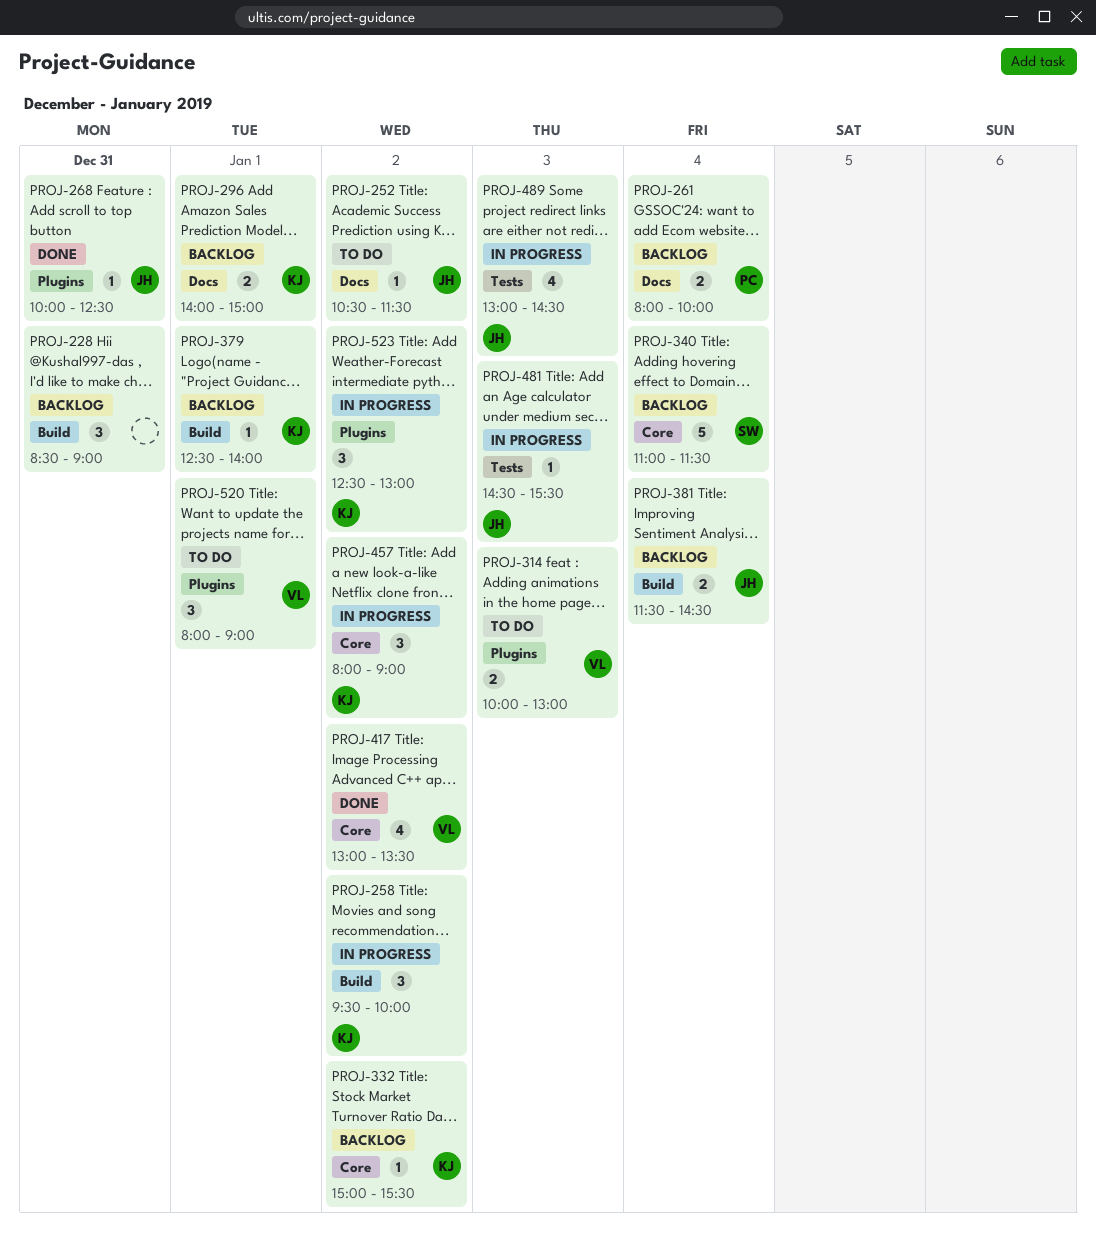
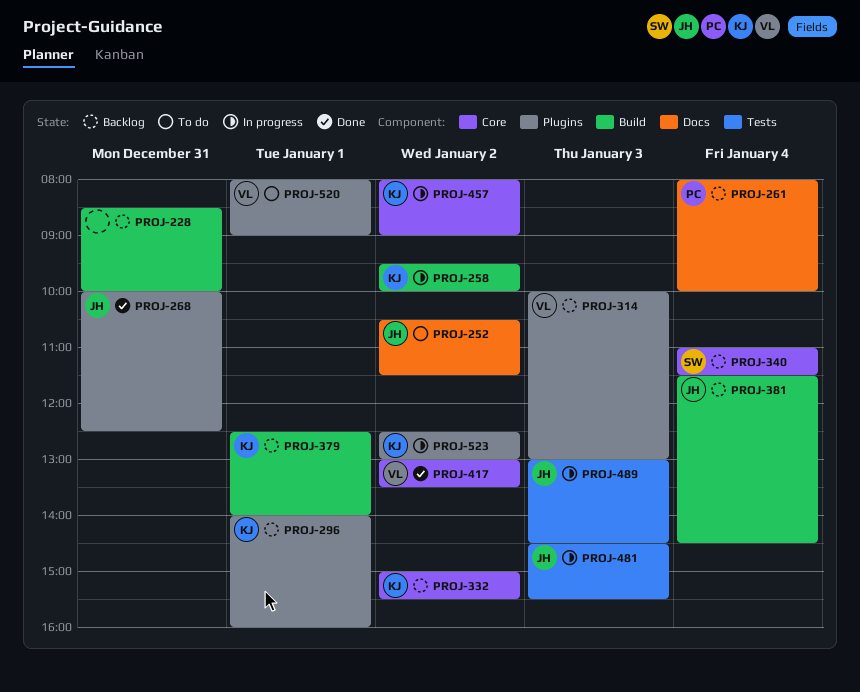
PROJ-228, ends: 09:00 -> 10:00
PROJ-296, label: Docs -> Plugins
PROJ-296, ends: 15:00 -> 16:00
PROJ-314, status: To do -> Backlog

